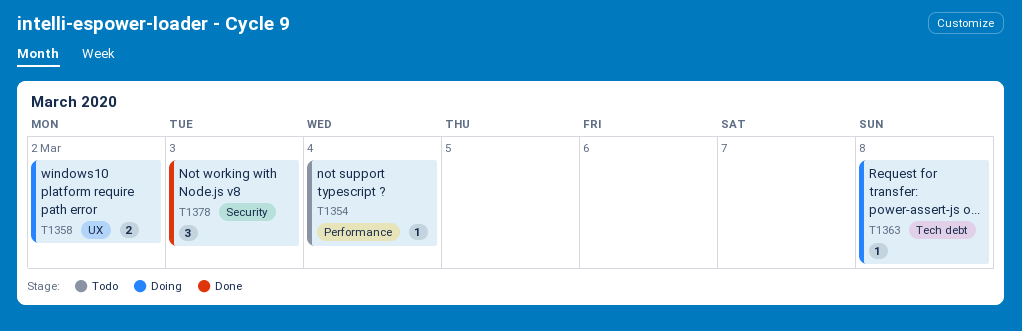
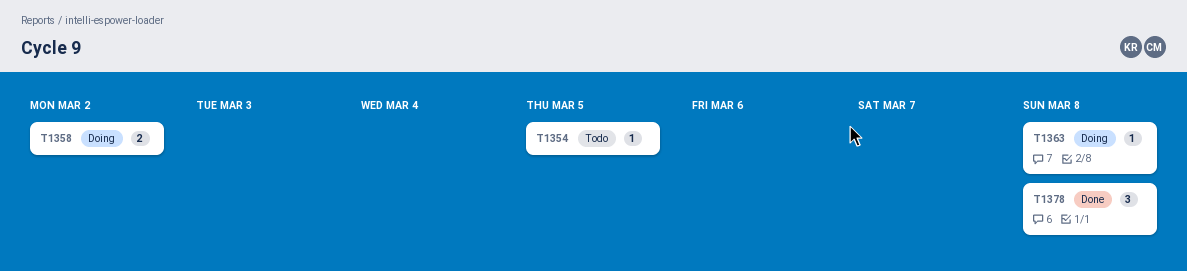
T1354, due: Mar 4 -> Mar 5
T1378, due: Mar 3 -> Mar 8

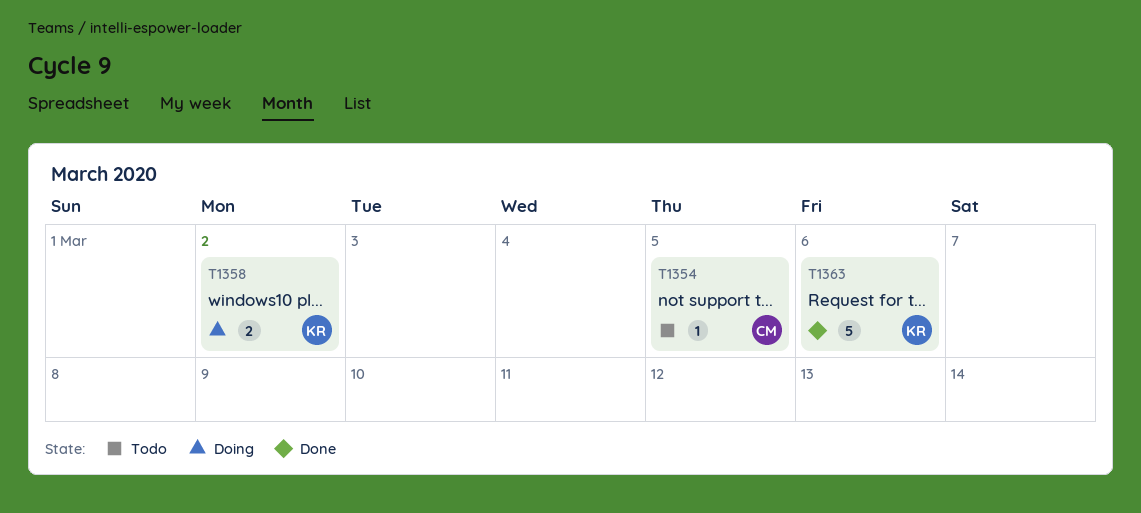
T1363, status: Doing -> Done
T1363, estimate: 1 -> 5
T1363, due: Mar 8 -> Mar 6
T1378: present -> none

